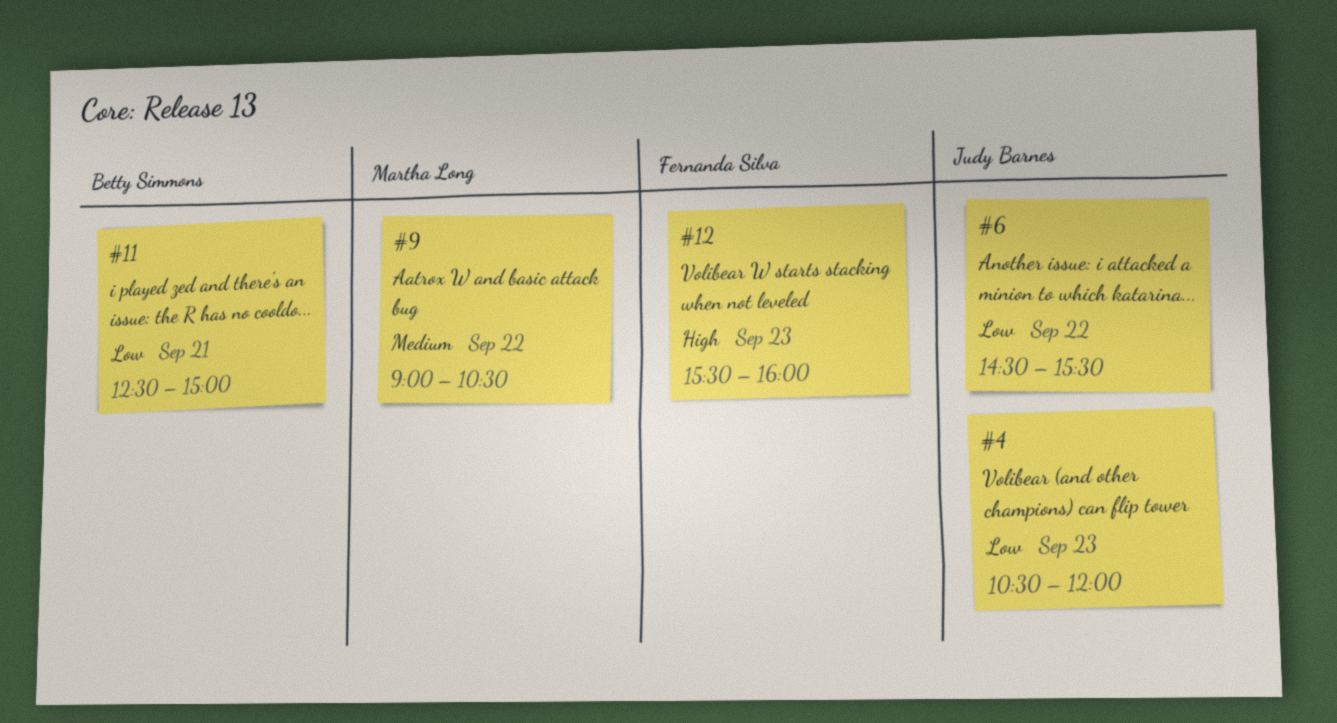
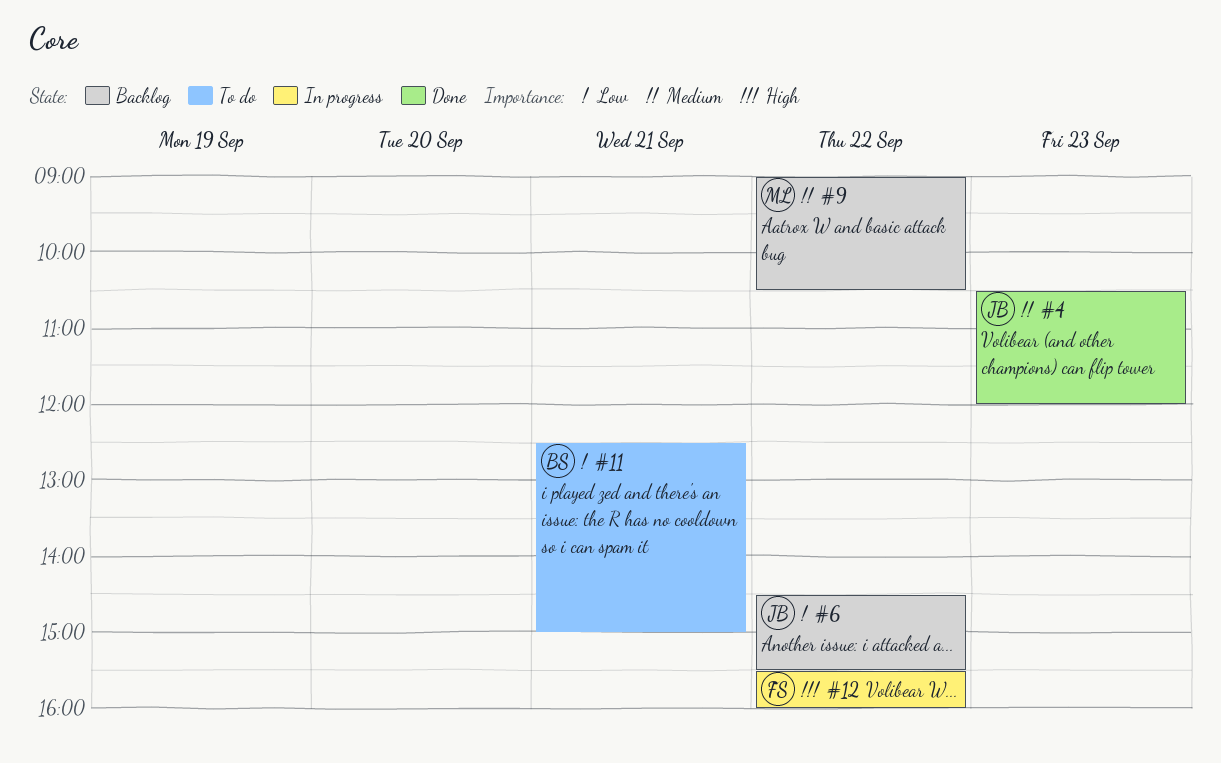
#4, priority: Low -> Medium
#12, day: Sep 23 -> Sep 22

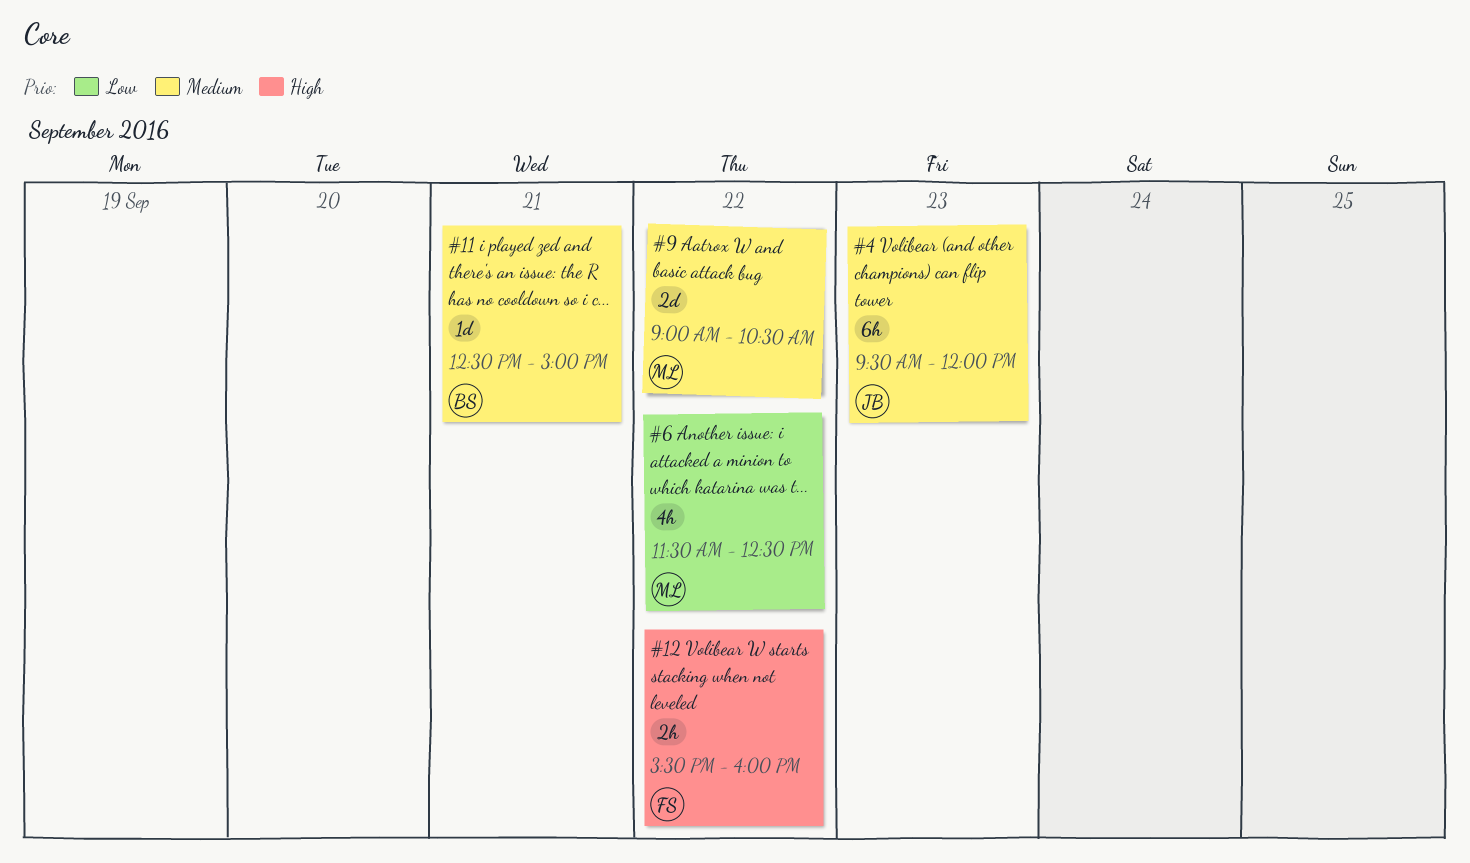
#4, begins: 10:30 -> 09:30
#6, owner: JB -> ML
#6, begins: 14:30 -> 11:30
#6, ends: 15:30 -> 12:30
#11, priority: Low -> Medium

